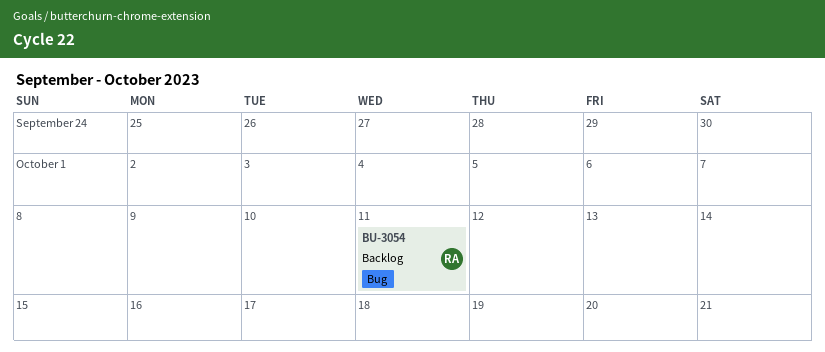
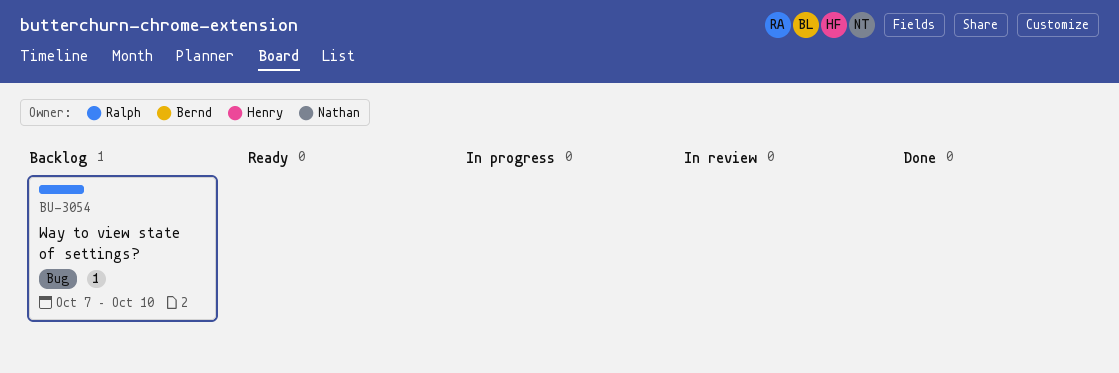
BU-3054, due: Oct 11 -> Oct 10

